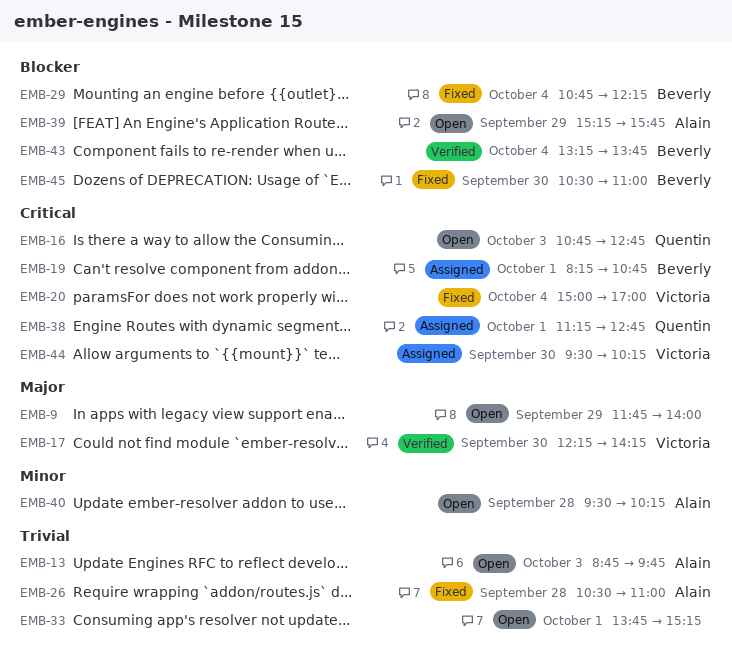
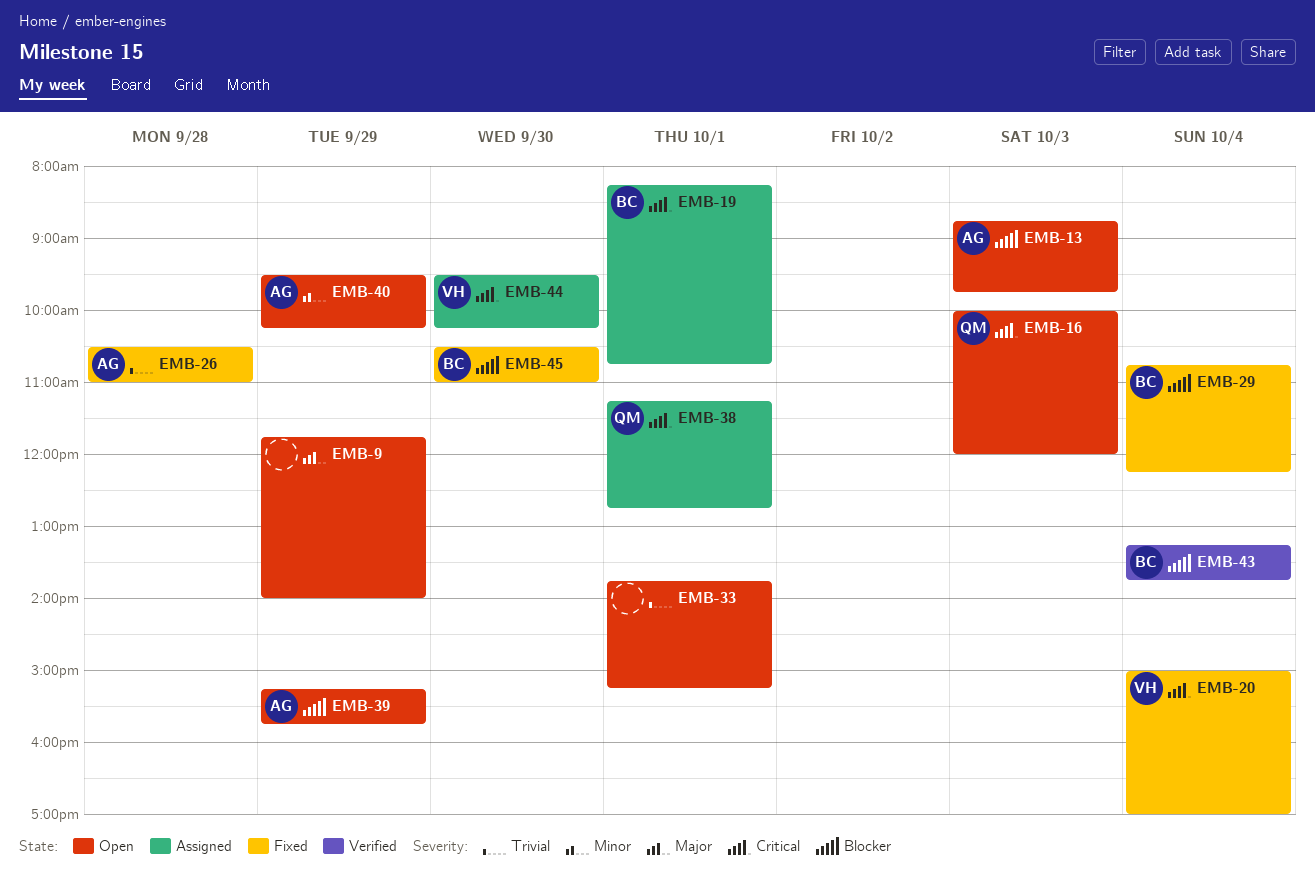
EMB-13, priority: Trivial -> Blocker
EMB-16, begins: 10:45 -> 10:00
EMB-16, ends: 12:45 -> 12:00
EMB-17: present -> none
EMB-40, day: Sep 28 -> Sep 29

